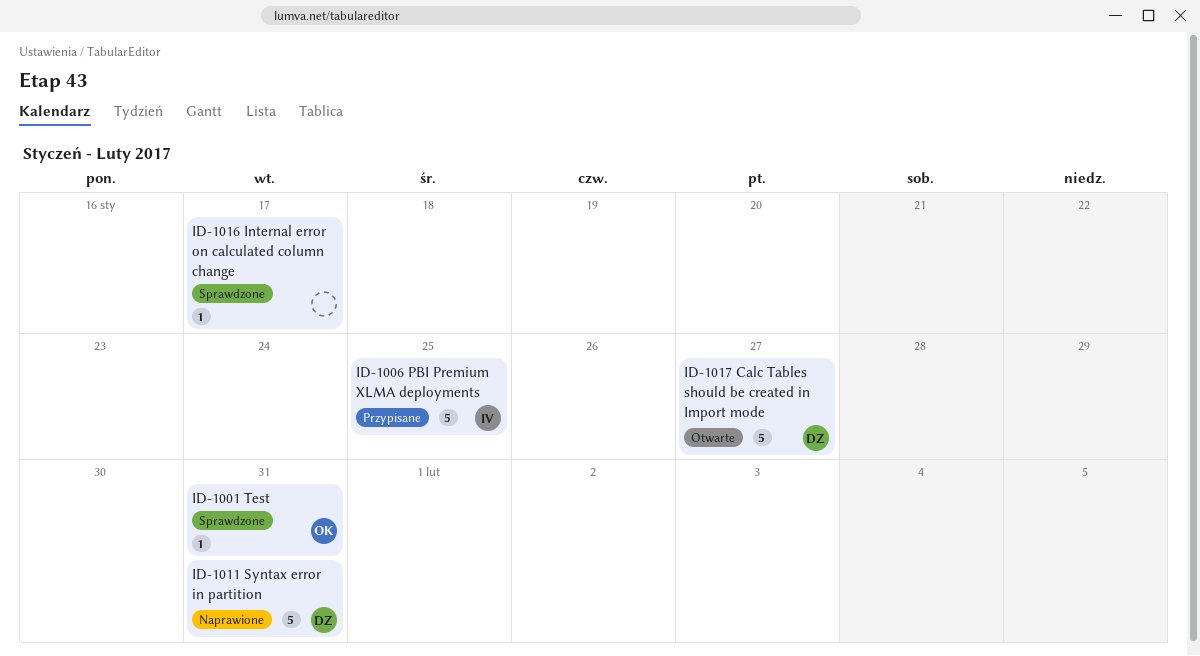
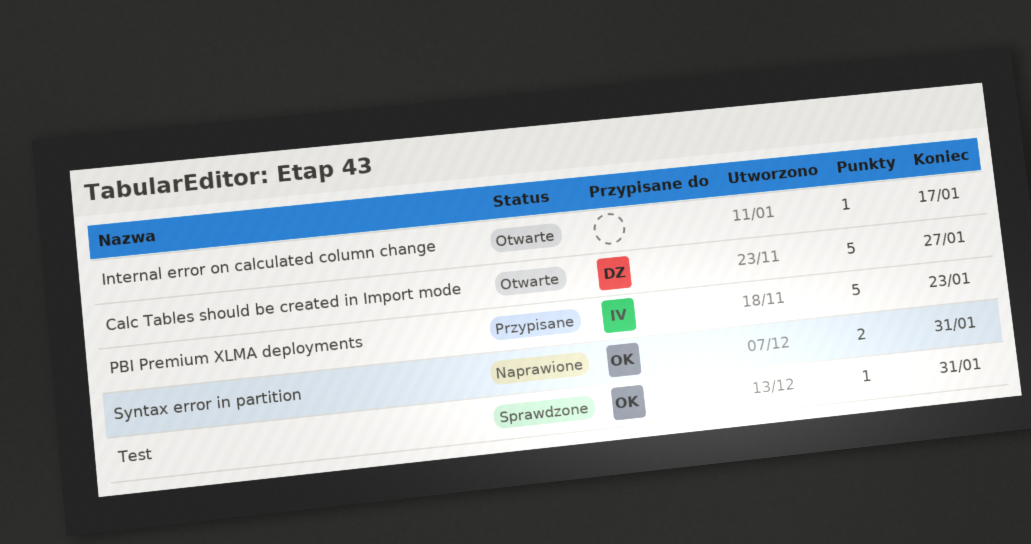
Internal error on calculated column change, status: Sprawdzone -> Otwarte
PBI Premium XLMA deployments, due: Jan 25 -> Jan 23
Syntax error in partition, owner: DZ -> OK
Syntax error in partition, estimate: 5 -> 2

